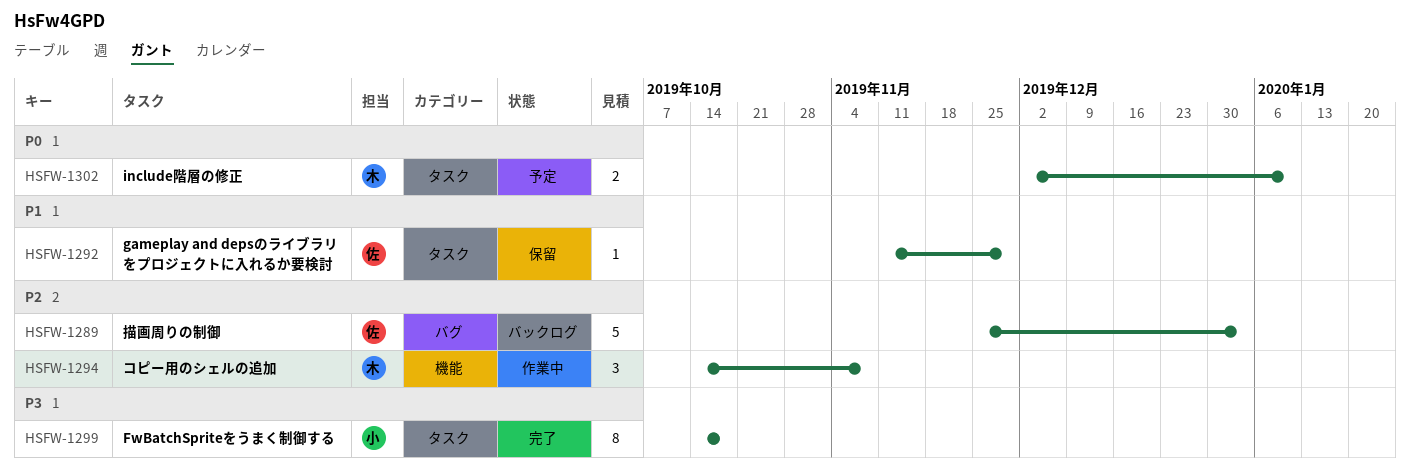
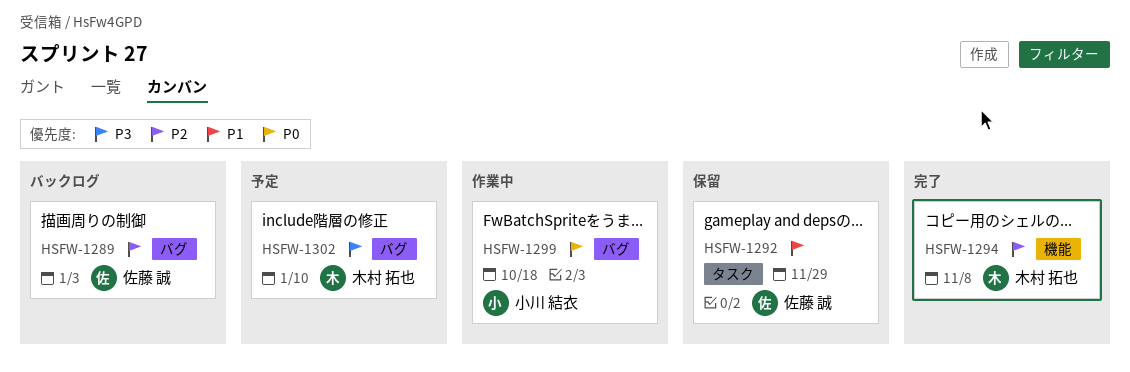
HSFW-1294, status: 作業中 -> 完了
HSFW-1299, status: 完了 -> 作業中
HSFW-1299, priority: P3 -> P0
HSFW-1299, label: タスク -> バグ
HSFW-1302, priority: P0 -> P3
HSFW-1302, label: タスク -> バグ

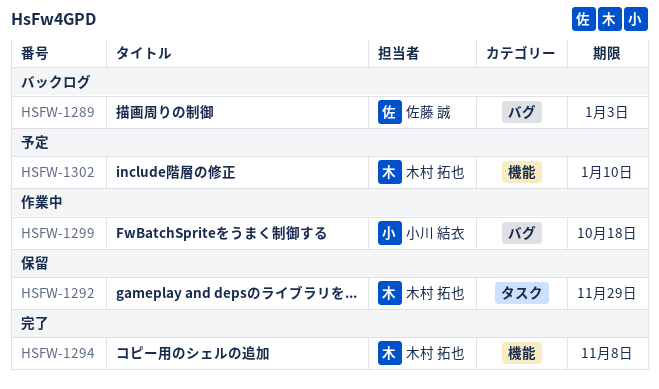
HSFW-1292, owner: 佐藤 誠 -> 木村 拓也
HSFW-1302, label: バグ -> 機能

